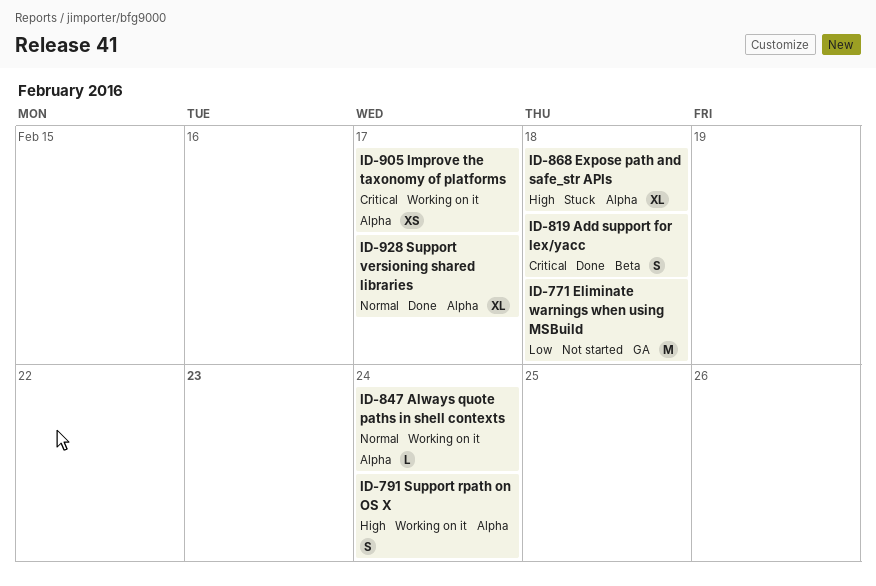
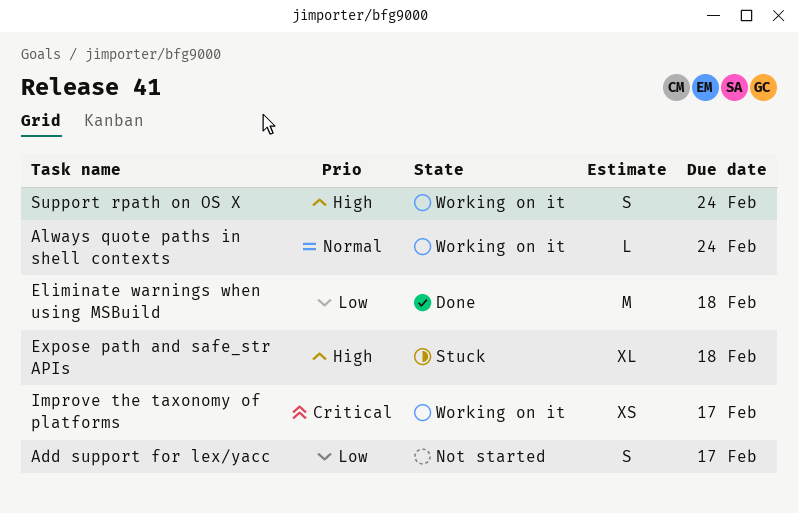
Add support for lex/yacc, status: Done -> Not started
Add support for lex/yacc, priority: Critical -> Low
Add support for lex/yacc, due: Feb 18 -> Feb 17
Eliminate warnings when using MSBuild, status: Not started -> Done
Support versioning shared libraries: present -> none

